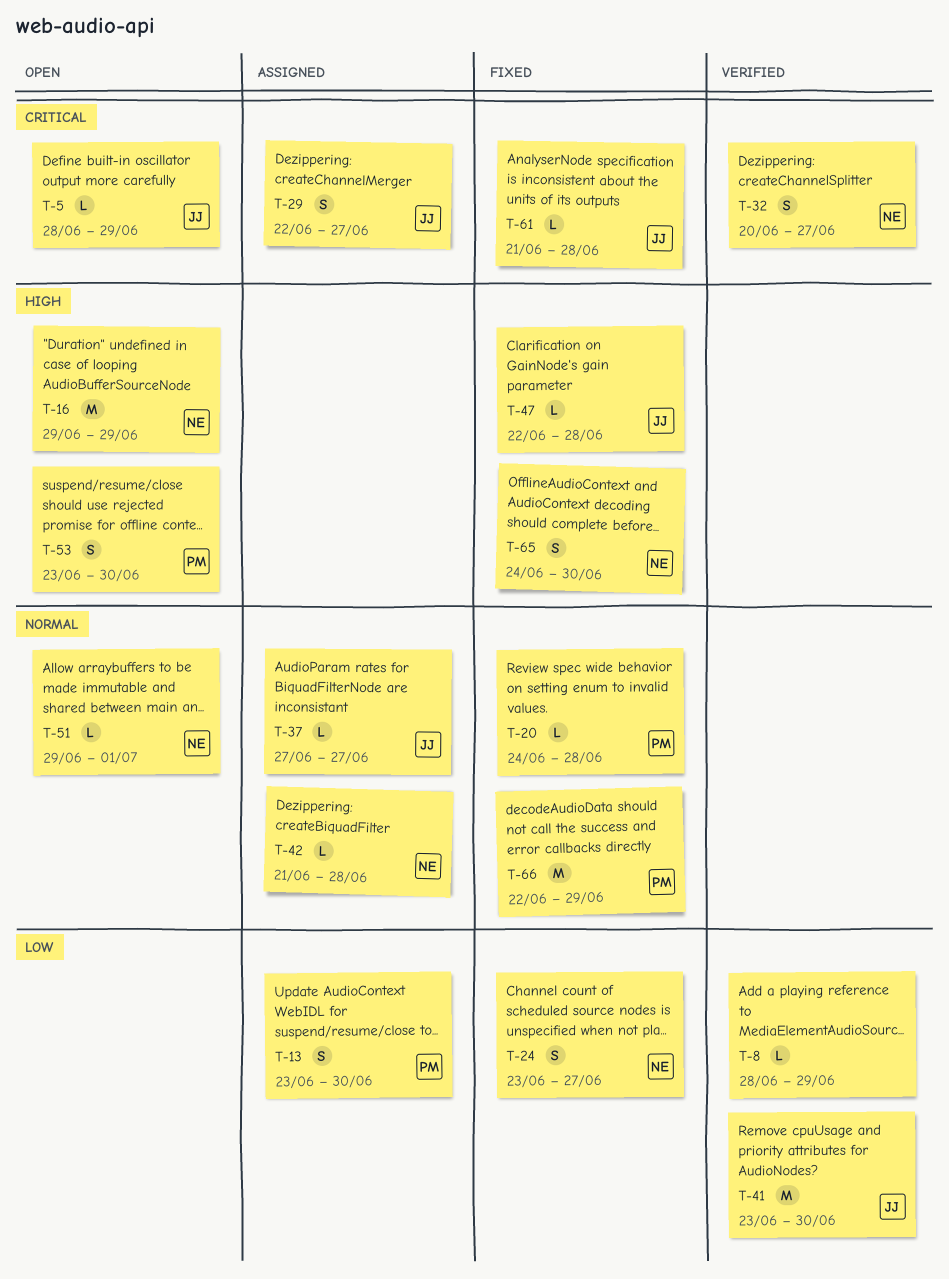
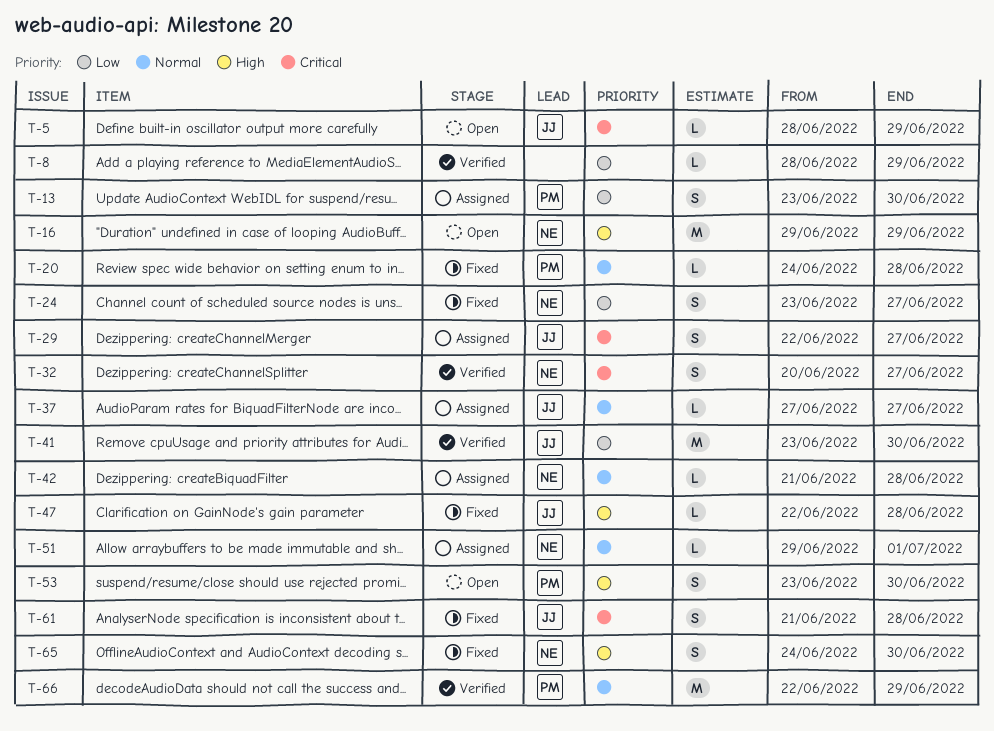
T-51, status: Open -> Assigned
T-61, estimate: L -> S
T-66, status: Fixed -> Verified

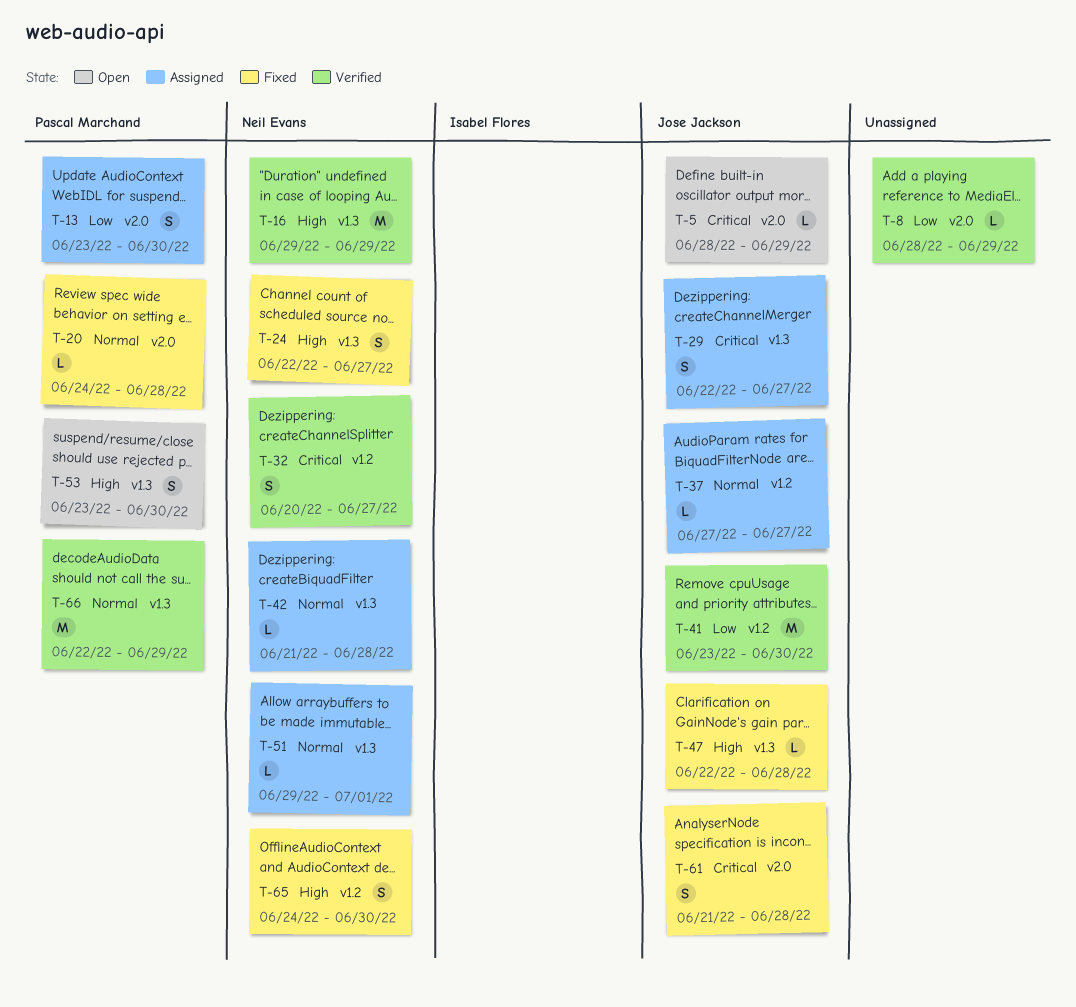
T-16, status: Open -> Verified
T-24, priority: Low -> High
T-24, start: Jun 23 -> Jun 22

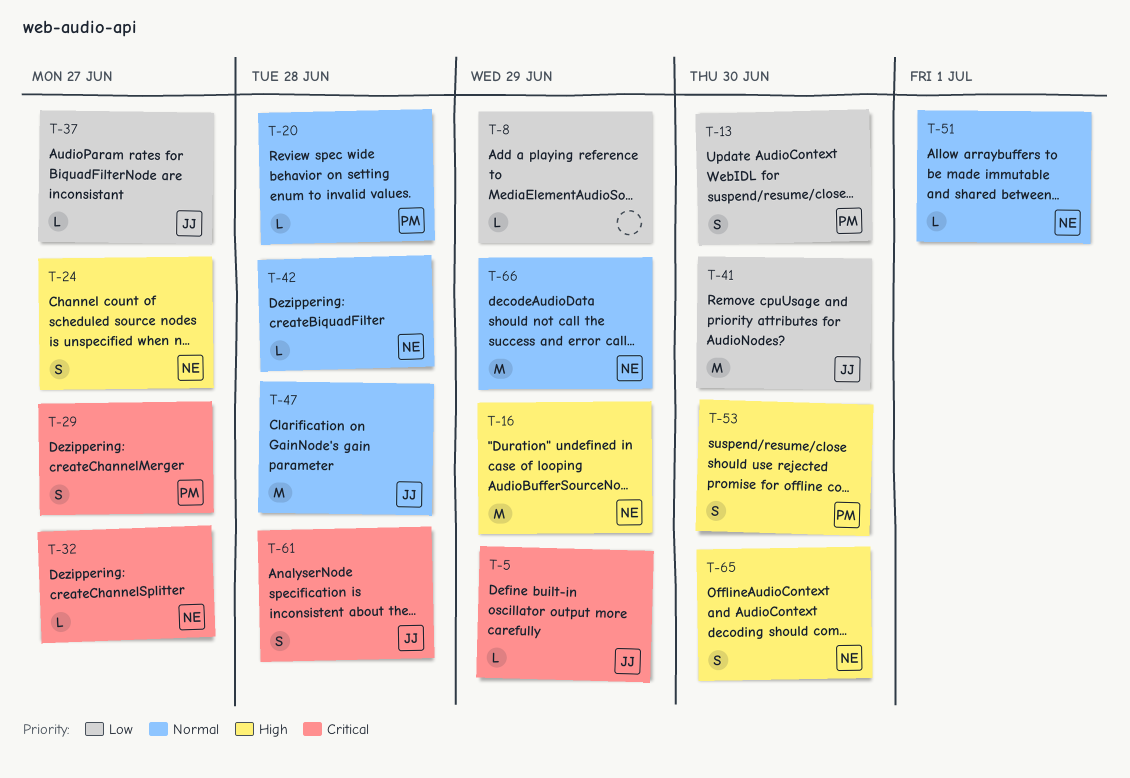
T-29, owner: Jose Jackson -> Pascal Marchand
T-32, estimate: S -> L
T-37, priority: Normal -> Low
T-47, priority: High -> Normal
T-47, estimate: L -> M
T-66, owner: Pascal Marchand -> Neil Evans

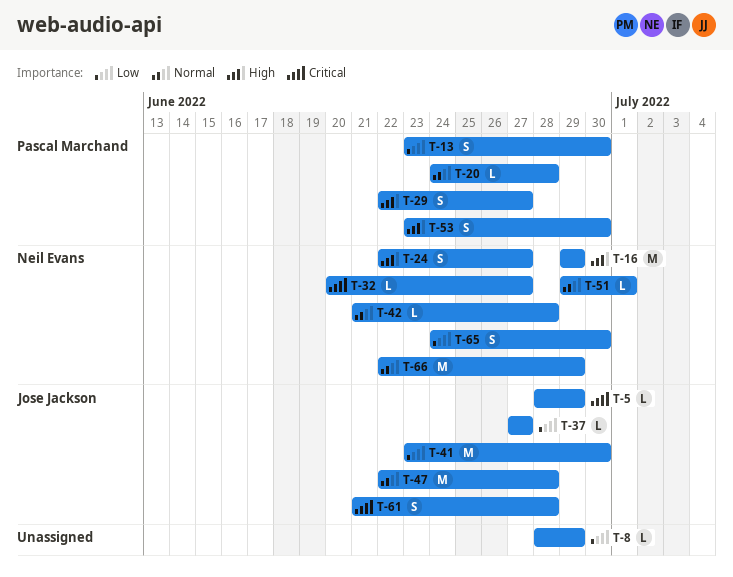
T-29, priority: Critical -> High
T-65, priority: High -> Low

